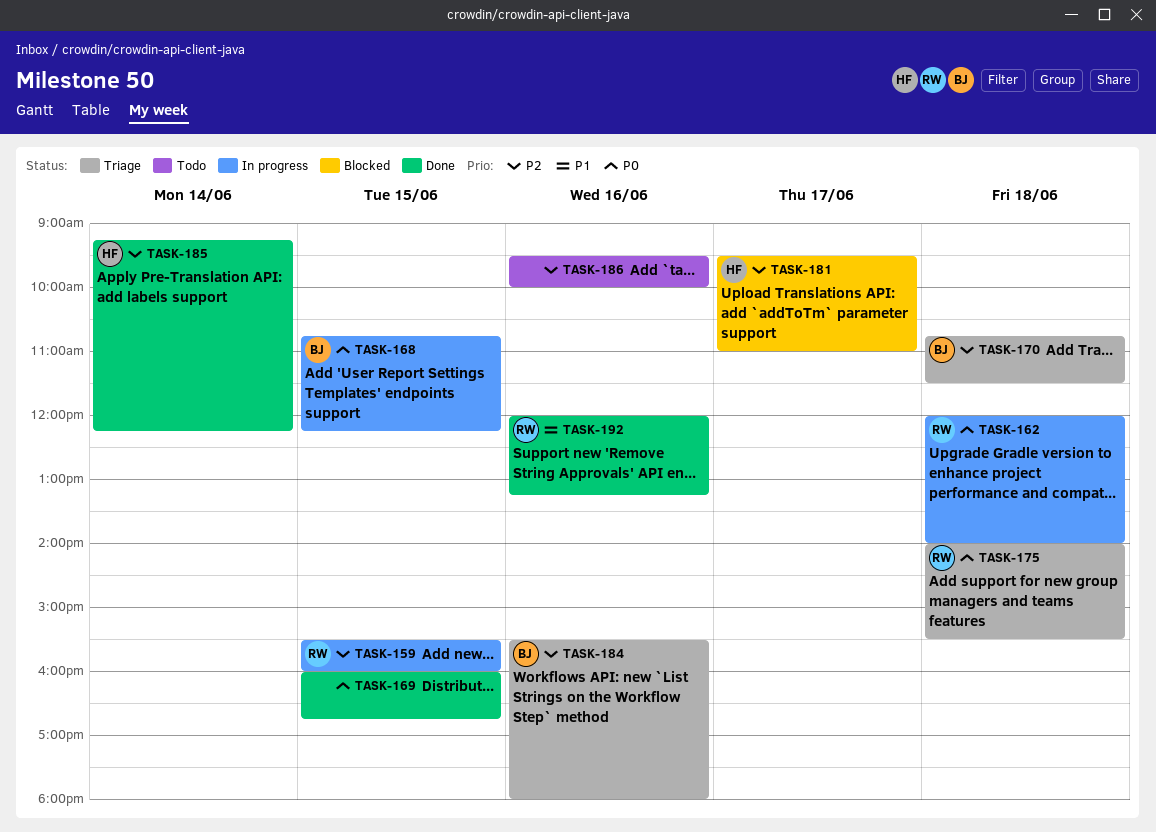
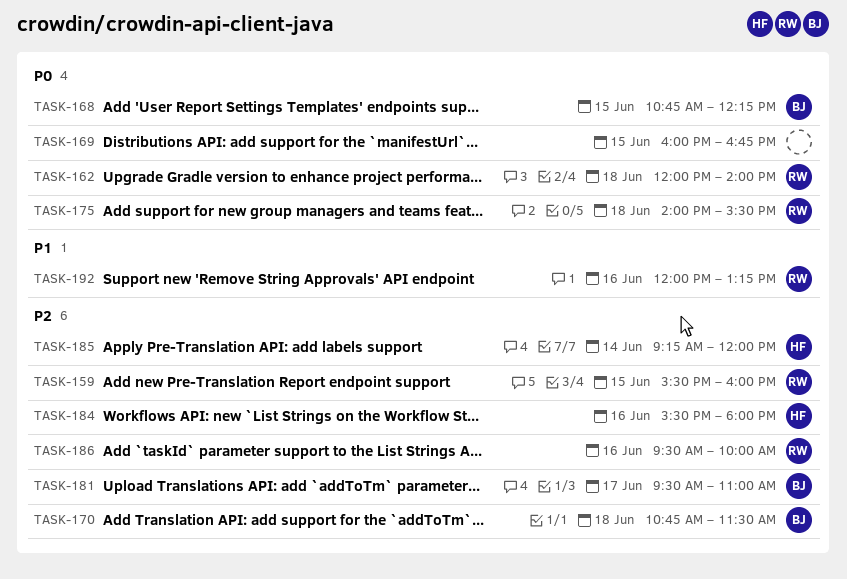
TASK-181, owner: HF -> BJ
TASK-184, owner: BJ -> HF
TASK-185, ends: 12:15 -> 12:00
TASK-186, owner: none -> RW

